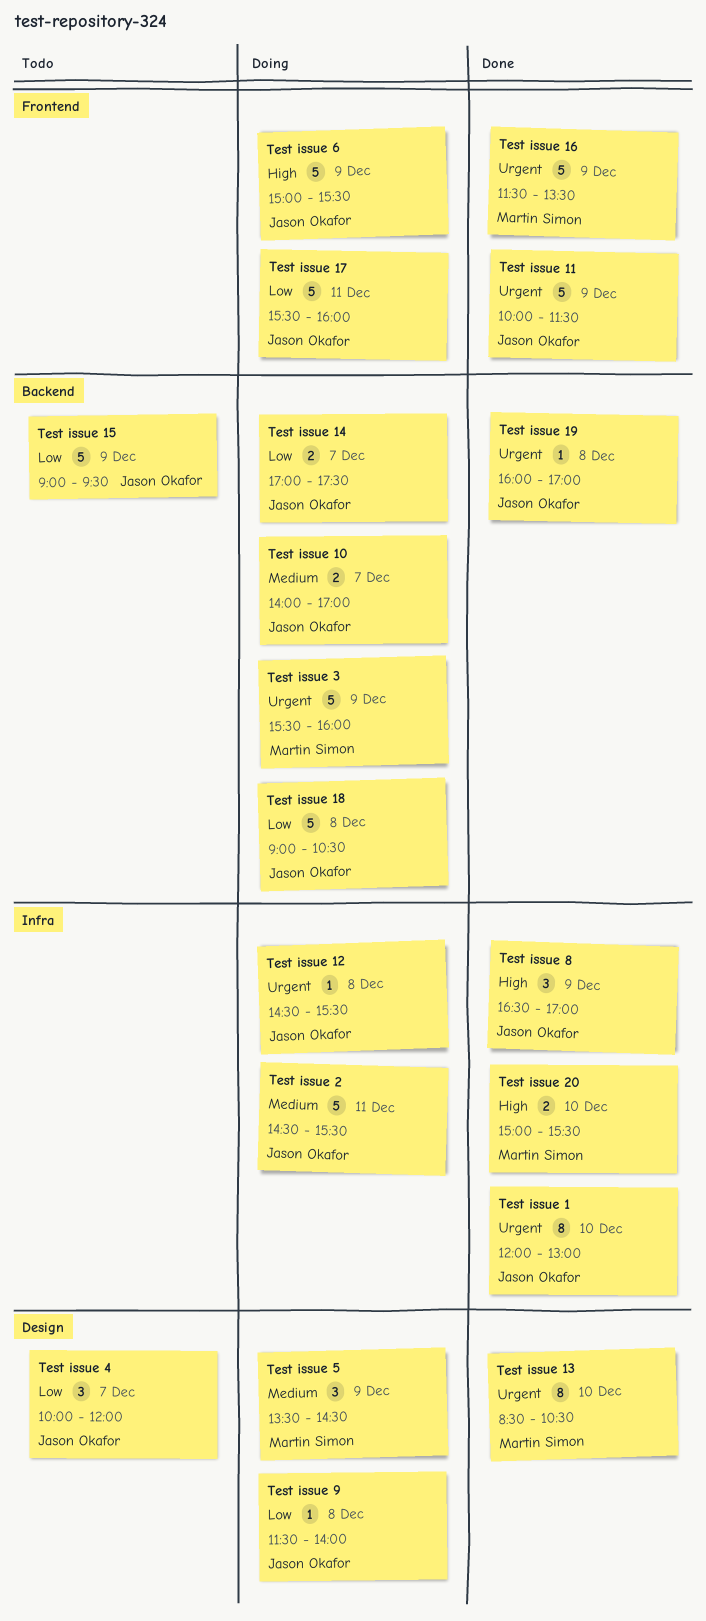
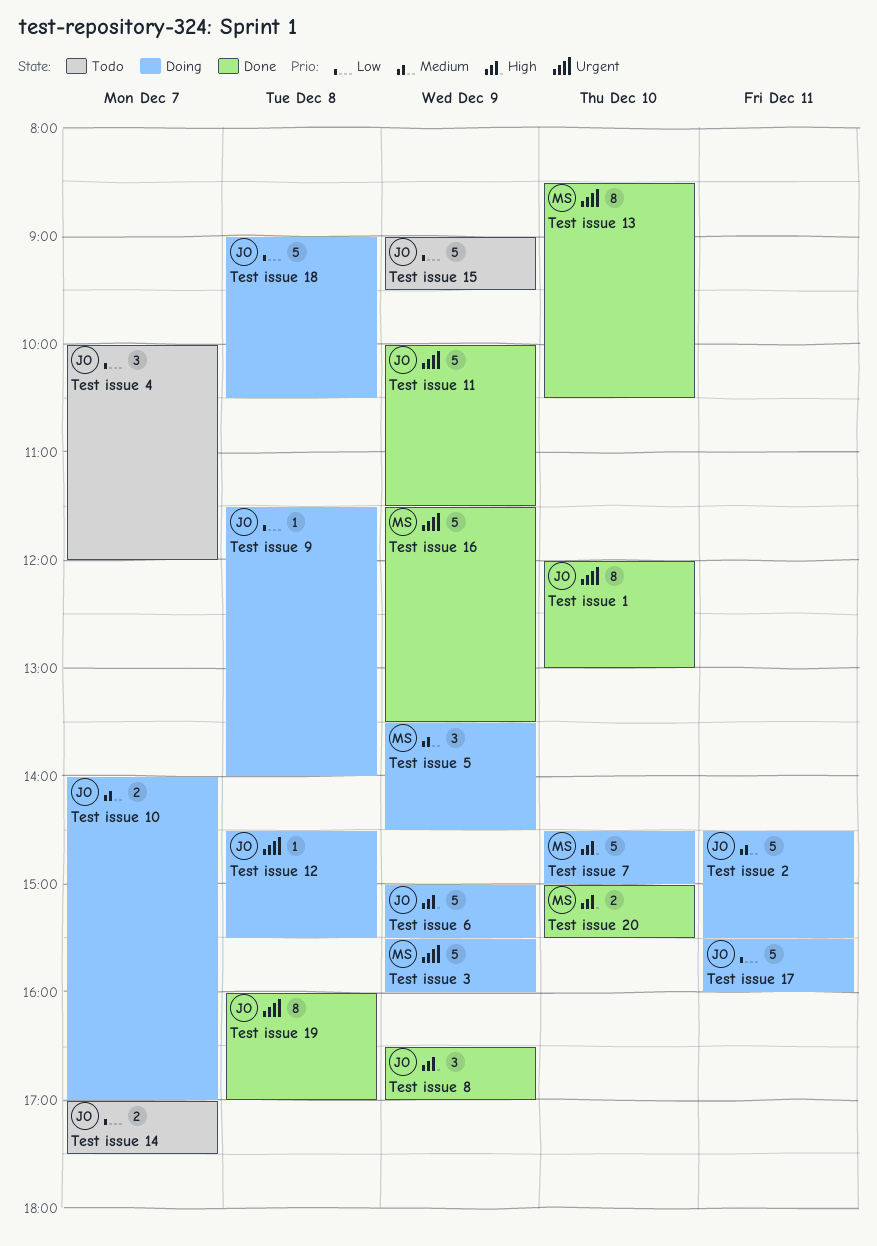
Test issue 14, status: Doing -> Todo
Test issue 19, estimate: 1 -> 8
Test issue 7: none -> present

